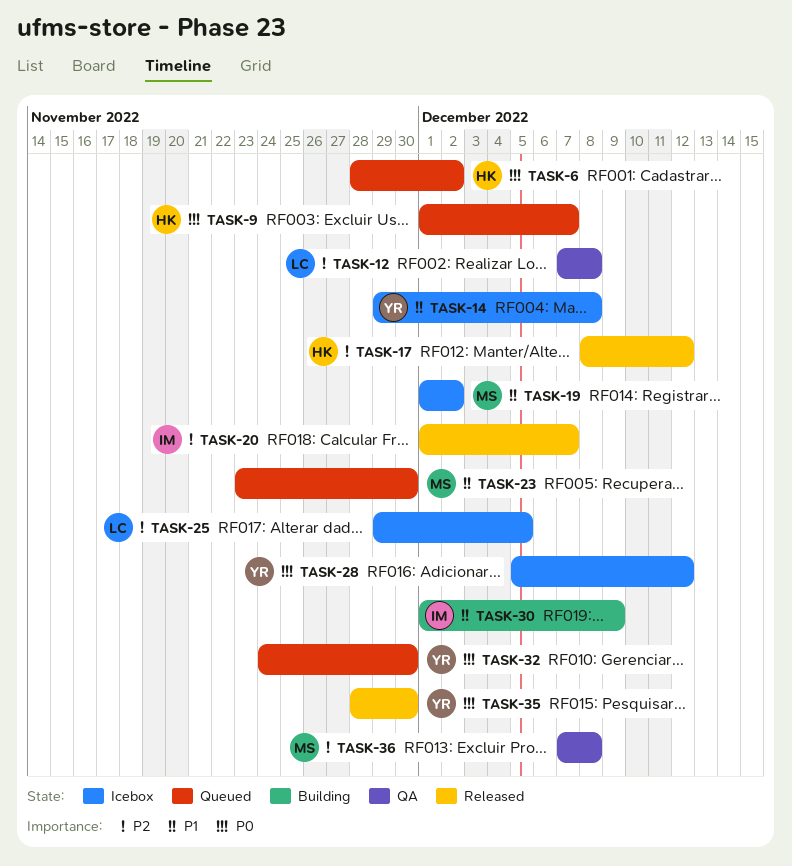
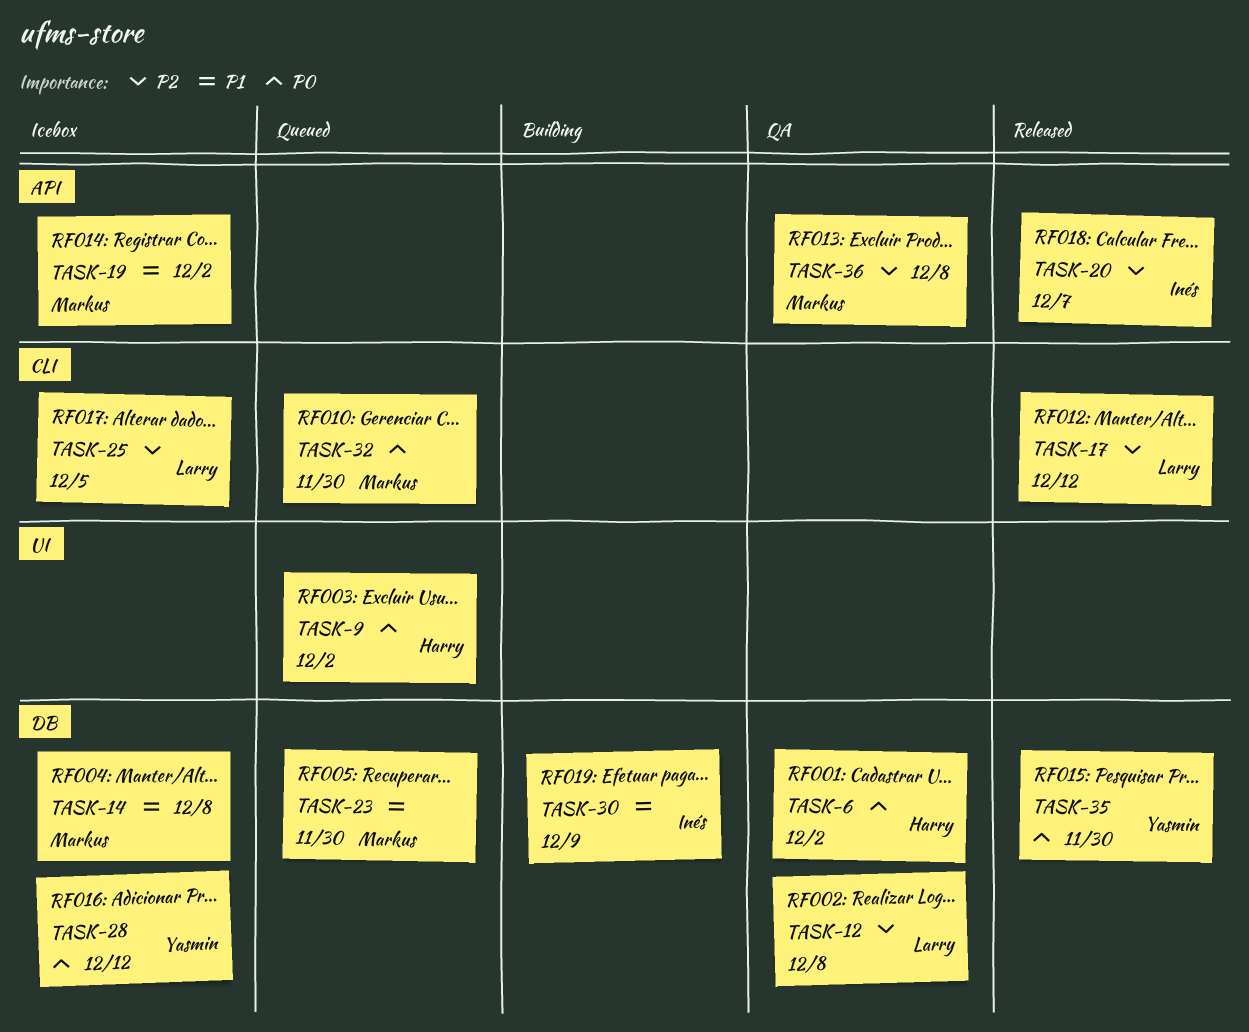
TASK-6, status: Queued -> QA
TASK-9, due: Dec 7 -> Dec 2
TASK-14, owner: Yasmin -> Markus
TASK-17, owner: Harry -> Larry
TASK-32, owner: Yasmin -> Markus

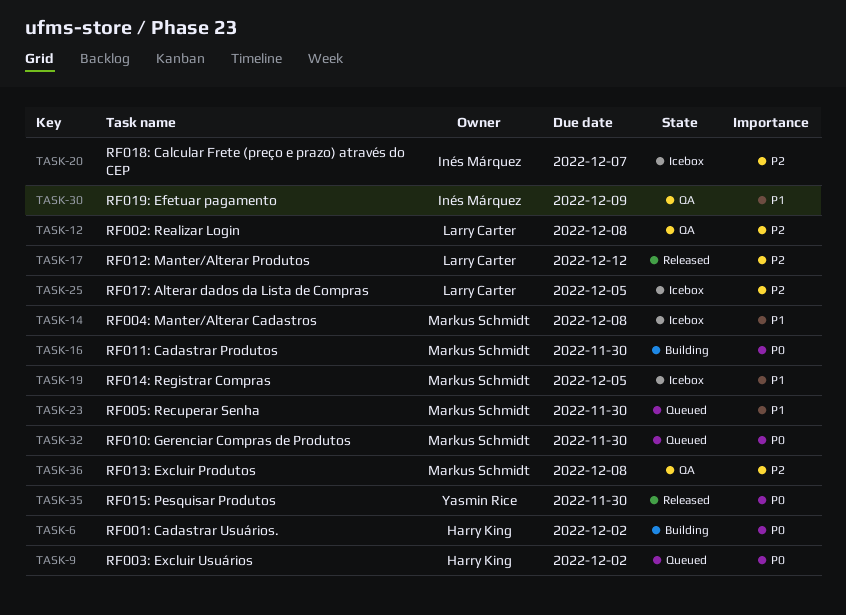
TASK-6, status: QA -> Building
TASK-16: none -> present
TASK-19, due: Dec 2 -> Dec 5
TASK-20, status: Released -> Icebox
TASK-28: present -> none
TASK-30, status: Building -> QA

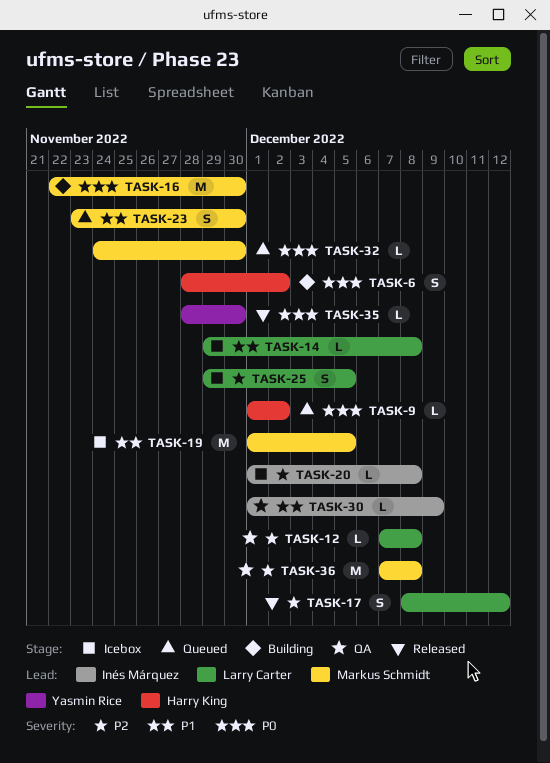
TASK-14, owner: Markus Schmidt -> Larry Carter
TASK-20, due: Dec 7 -> Dec 8

